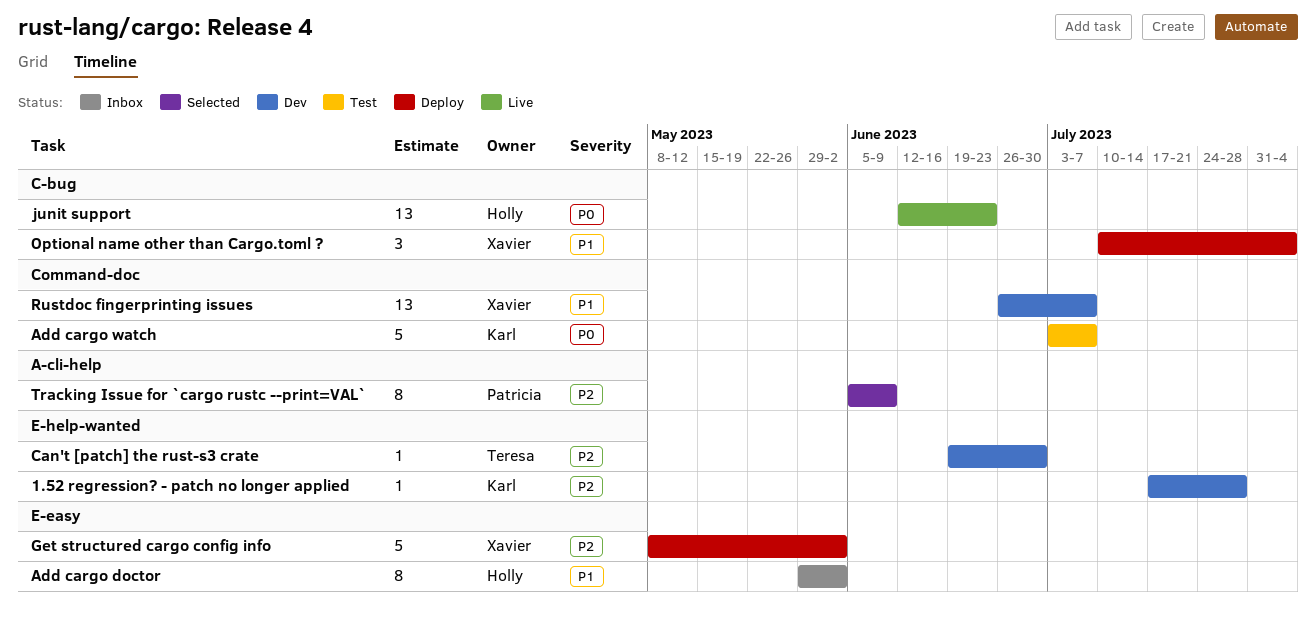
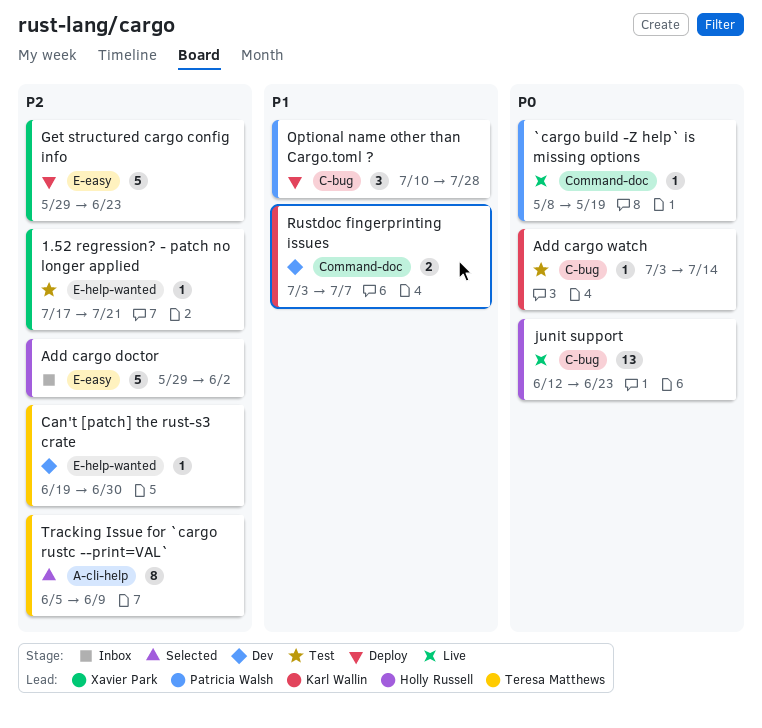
1.52 regression? - patch no longer applied, status: Dev -> Test
1.52 regression? - patch no longer applied, owner: Karl Wallin -> Xavier Park
1.52 regression? - patch no longer applied, due: Jul 28 -> Jul 21
`cargo build -Z help` is missing options: none -> present
Add cargo doctor, priority: P1 -> P2
Add cargo doctor, estimate: 8 -> 5
Add cargo watch, label: Command-doc -> C-bug
Add cargo watch, estimate: 5 -> 1
Add cargo watch, due: Jul 7 -> Jul 14
Get structured cargo config info, start: May 8 -> May 29
Get structured cargo config info, due: Jun 2 -> Jun 23
Optional name other than Cargo.toml ?, owner: Xavier Park -> Patricia Walsh
Optional name other than Cargo.toml ?, due: Aug 4 -> Jul 28
Rustdoc fingerprinting issues, owner: Xavier Park -> Karl Wallin
Rustdoc fingerprinting issues, estimate: 13 -> 2
Rustdoc fingerprinting issues, start: Jun 26 -> Jul 3
Tracking Issue for `cargo rustc --print=VAL`, owner: Patricia Walsh -> Teresa Matthews

